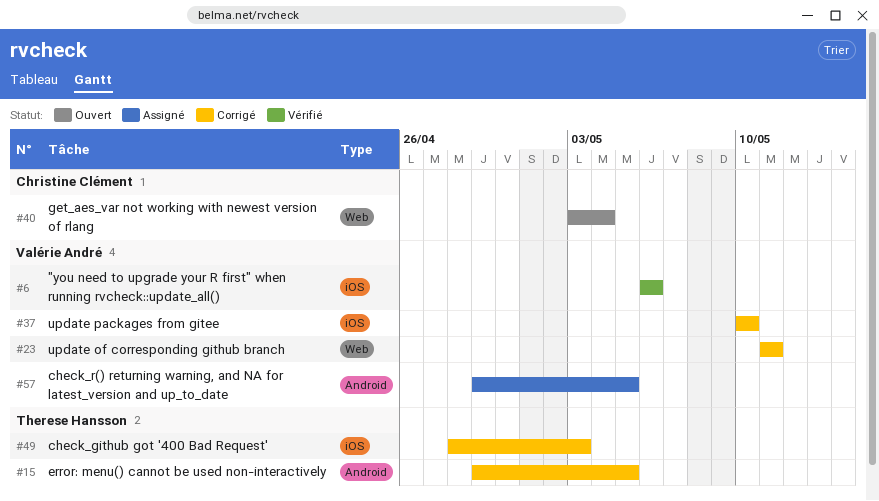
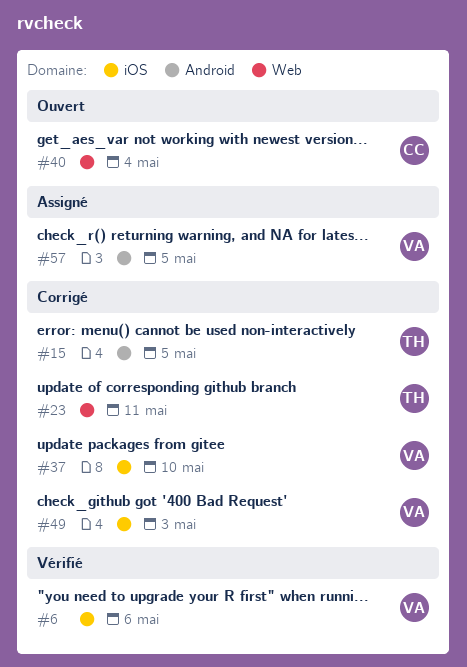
#23, owner: Valérie André -> Therese Hansson
#49, owner: Therese Hansson -> Valérie André

